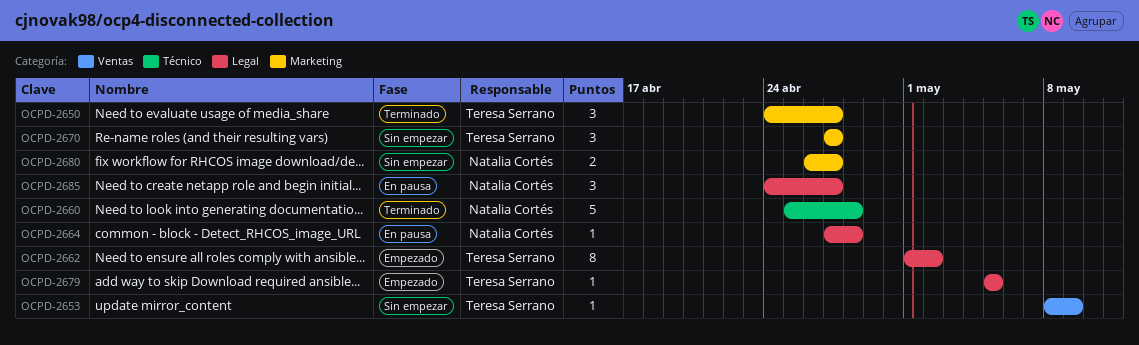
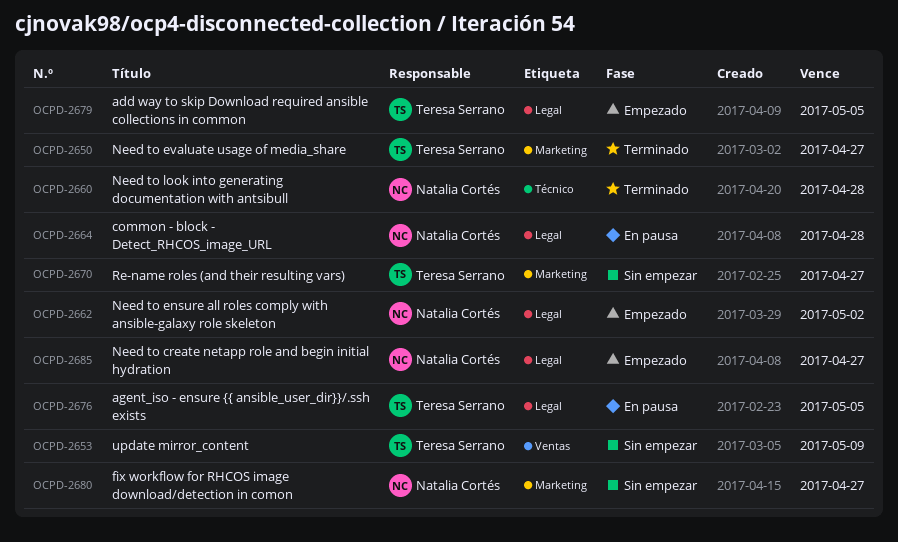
OCPD-2662, owner: Teresa Serrano -> Natalia Cortés
OCPD-2676: none -> present
OCPD-2685, status: En pausa -> Empezado

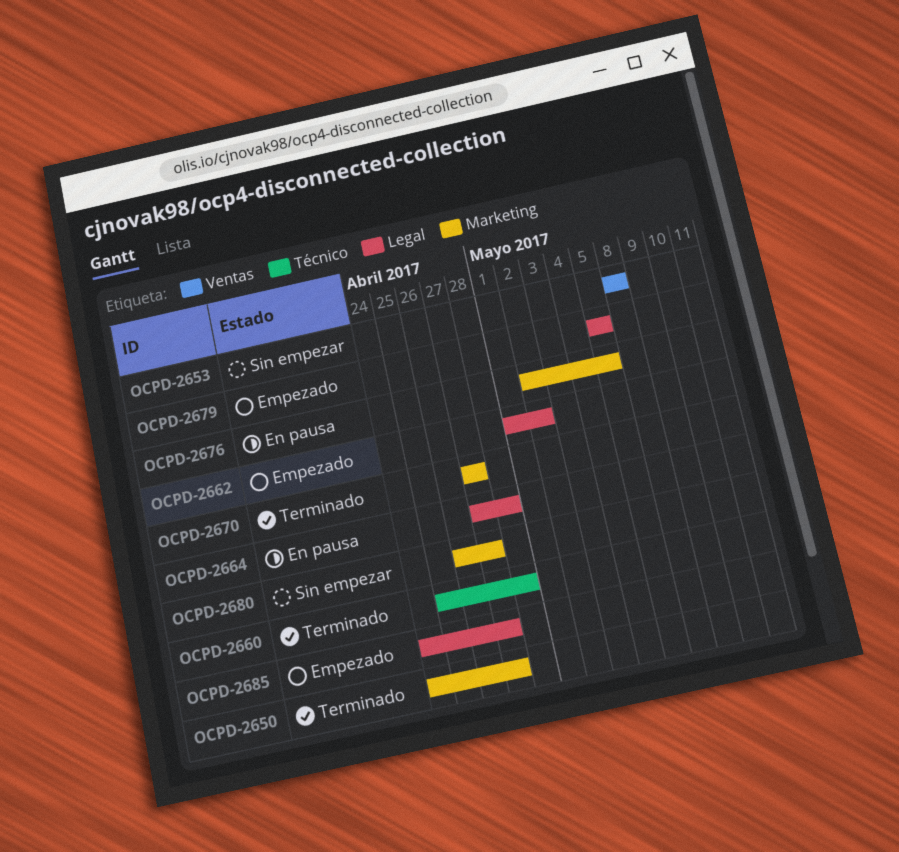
OCPD-2653, due: May 9 -> May 8
OCPD-2670, status: Sin empezar -> Terminado
OCPD-2676, label: Legal -> Marketing

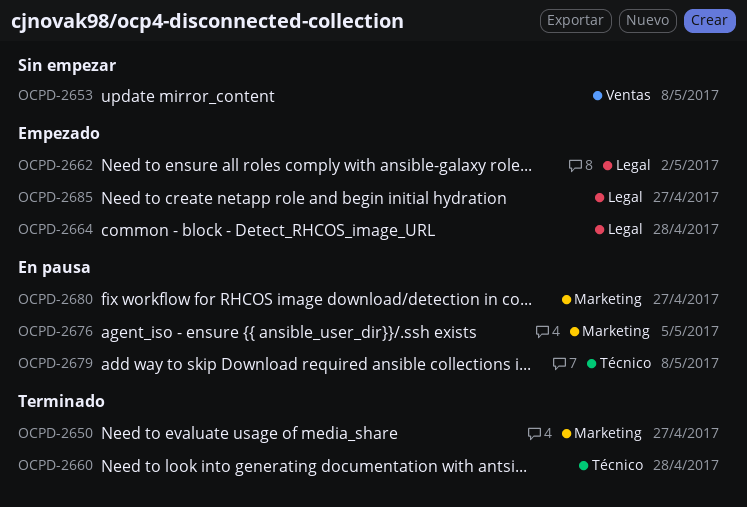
OCPD-2664, status: En pausa -> Empezado
OCPD-2670: present -> none
OCPD-2679, status: Empezado -> En pausa
OCPD-2679, label: Legal -> Técnico
OCPD-2679, due: May 5 -> May 8
OCPD-2680, status: Sin empezar -> En pausa

